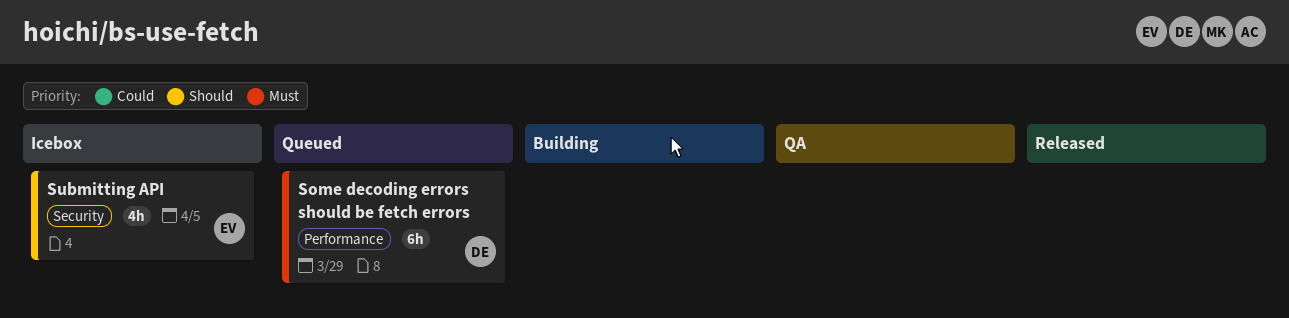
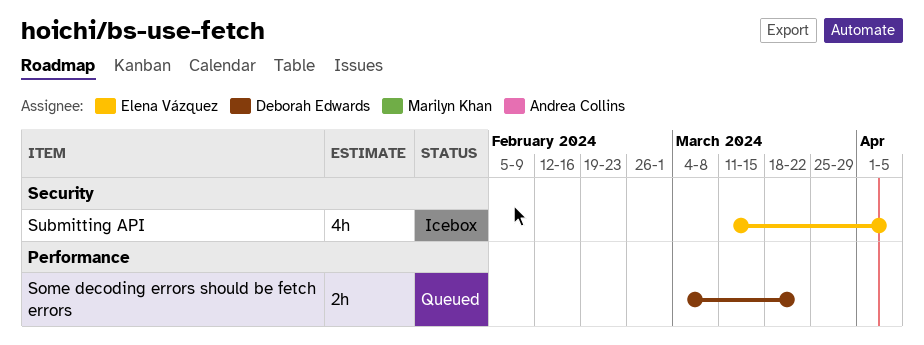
Some decoding errors should be fetch errors, estimate: 6h -> 2h
Some decoding errors should be fetch errors, due: Mar 29 -> Mar 22

